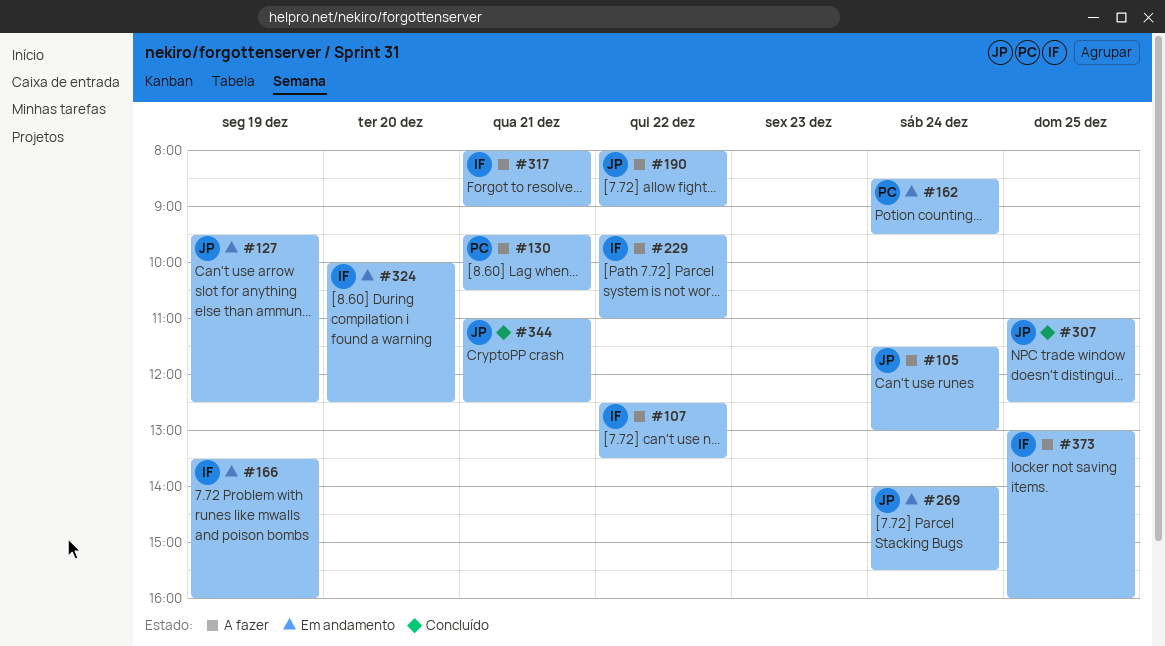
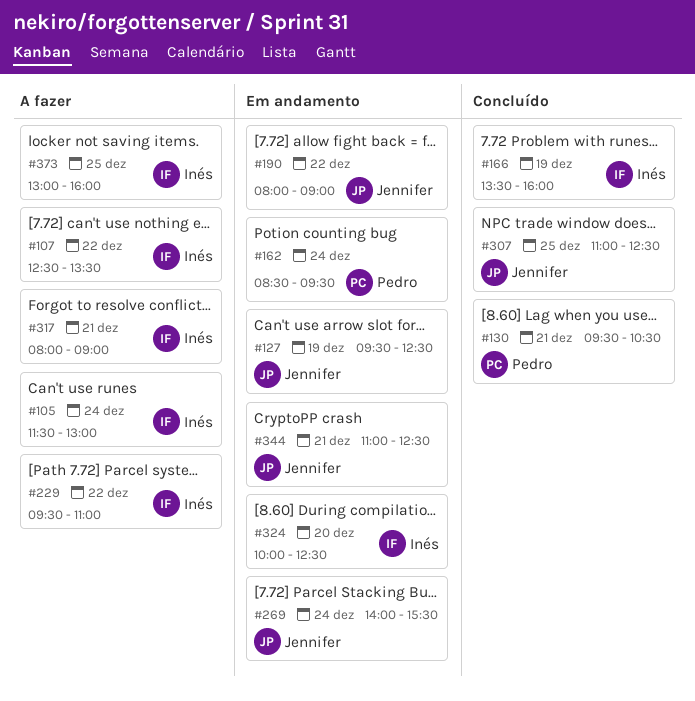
#105, owner: Jennifer -> Inés
#130, status: A fazer -> Concluído
#166, status: Em andamento -> Concluído
#190, status: A fazer -> Em andamento
#344, status: Concluído -> Em andamento

